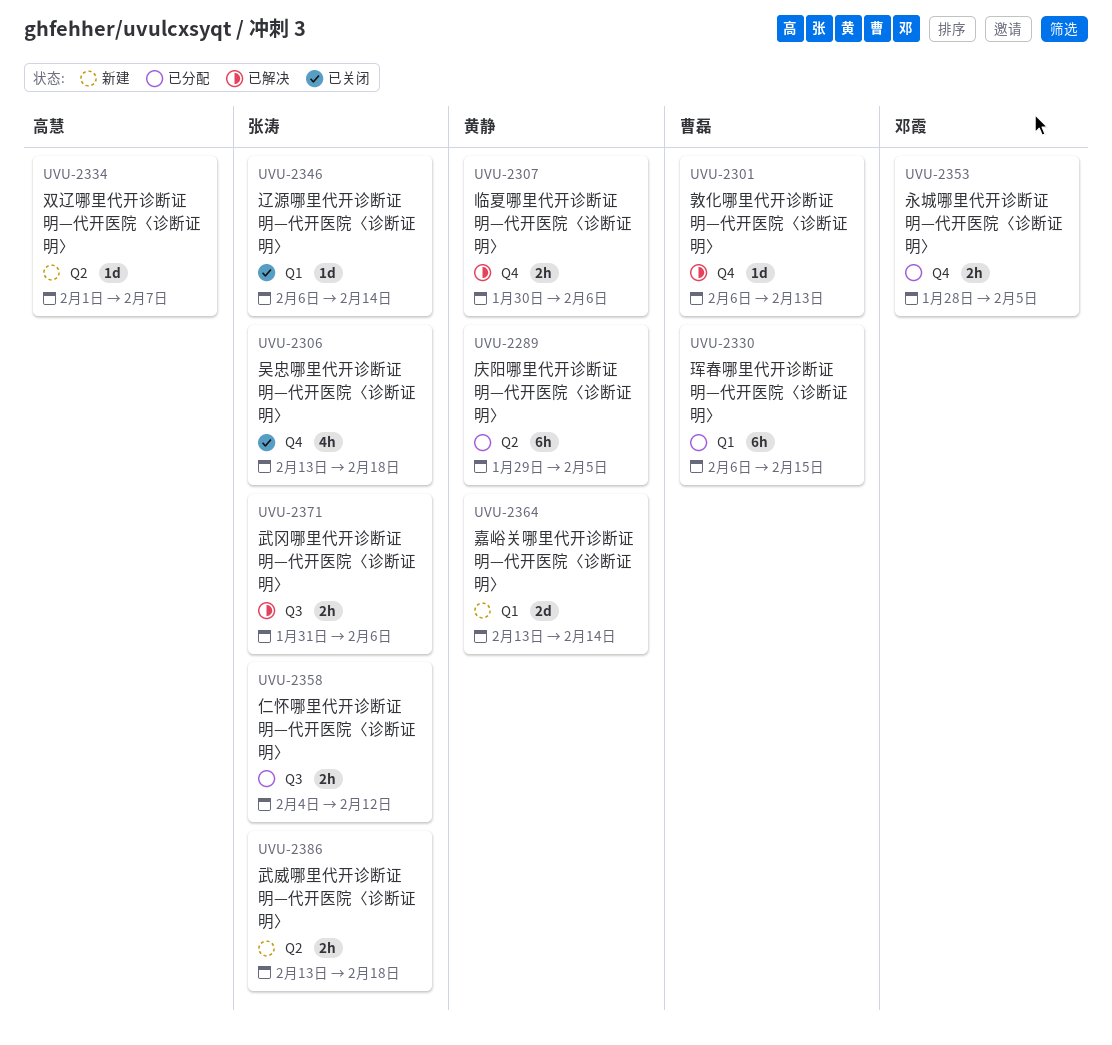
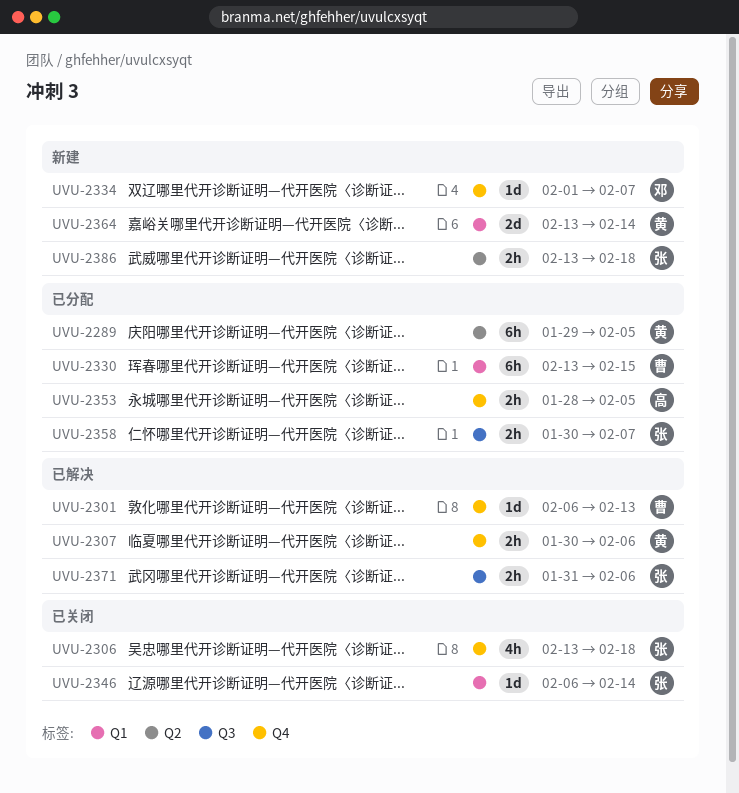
UVU-2330, start: Feb 6 -> Feb 13
UVU-2334, owner: 高慧 -> 邓霞
UVU-2334, label: Q2 -> Q4
UVU-2353, owner: 邓霞 -> 高慧
UVU-2358, start: Feb 4 -> Jan 30
UVU-2358, due: Feb 12 -> Feb 7

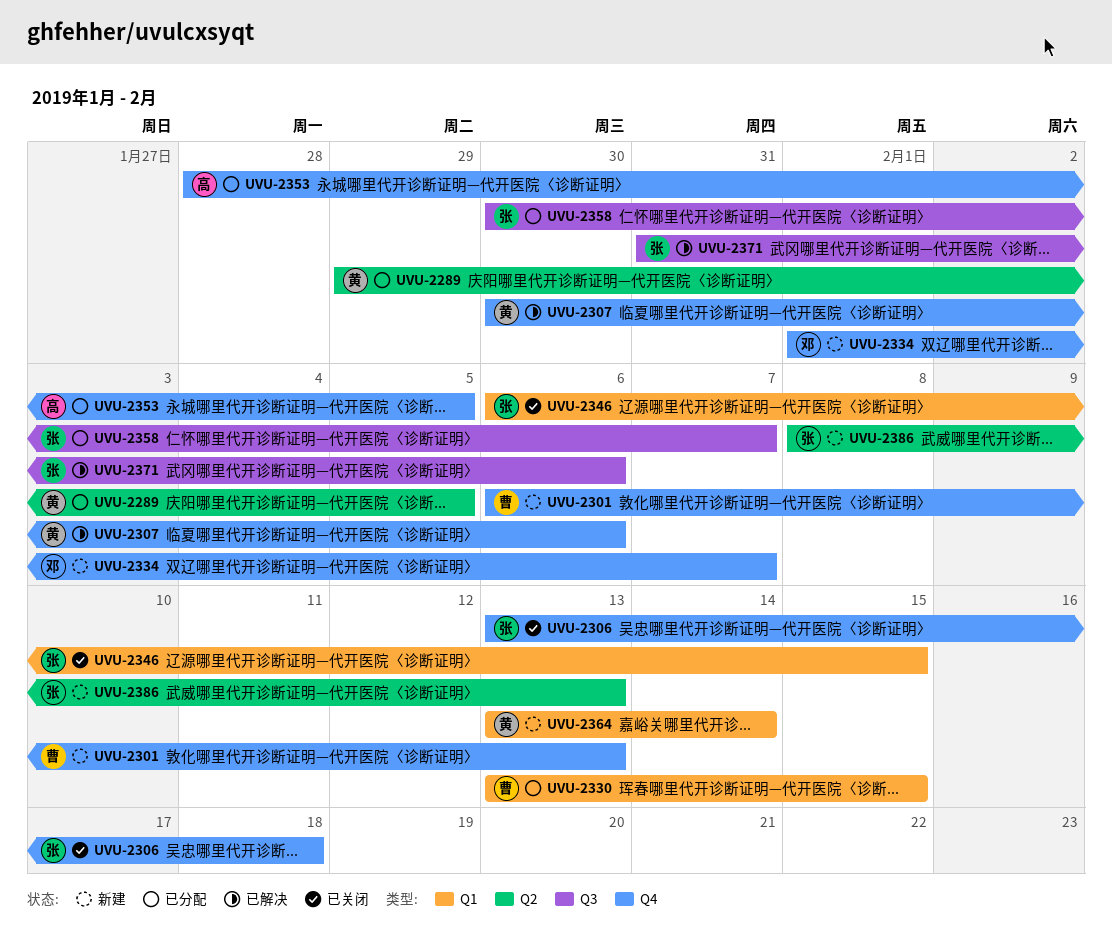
UVU-2301, status: 已解决 -> 新建
UVU-2346, due: Feb 14 -> Feb 15
UVU-2386, start: Feb 13 -> Feb 8
UVU-2386, due: Feb 18 -> Feb 13

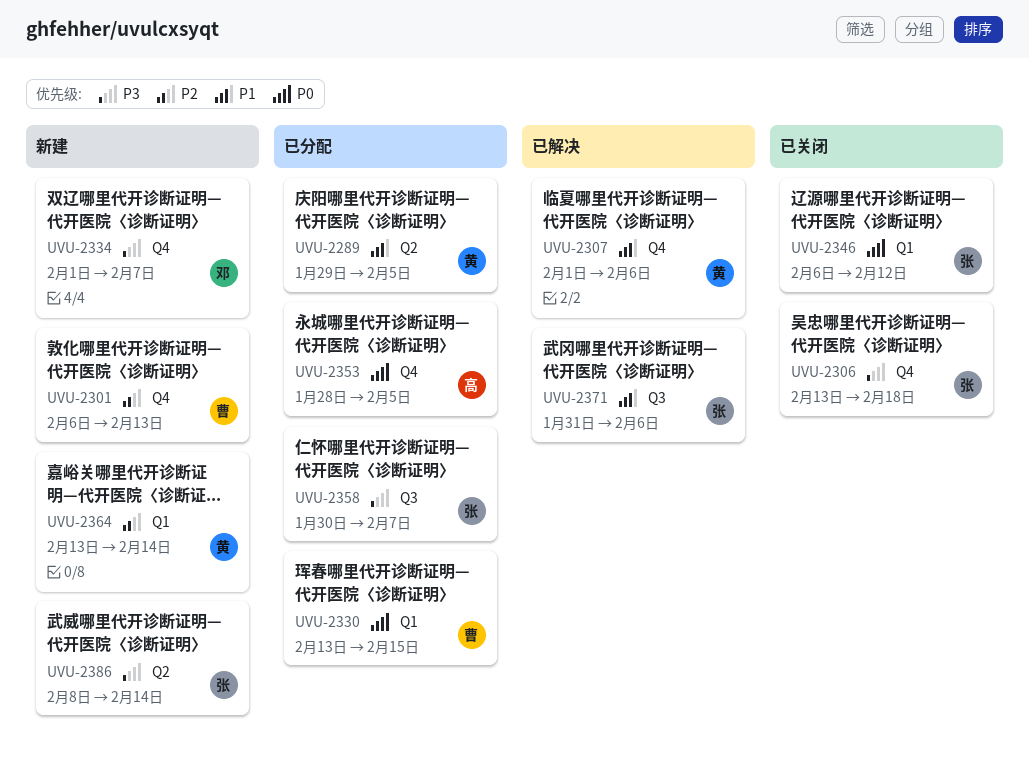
UVU-2307, start: Jan 30 -> Feb 1
UVU-2346, due: Feb 15 -> Feb 12
UVU-2386, due: Feb 13 -> Feb 14

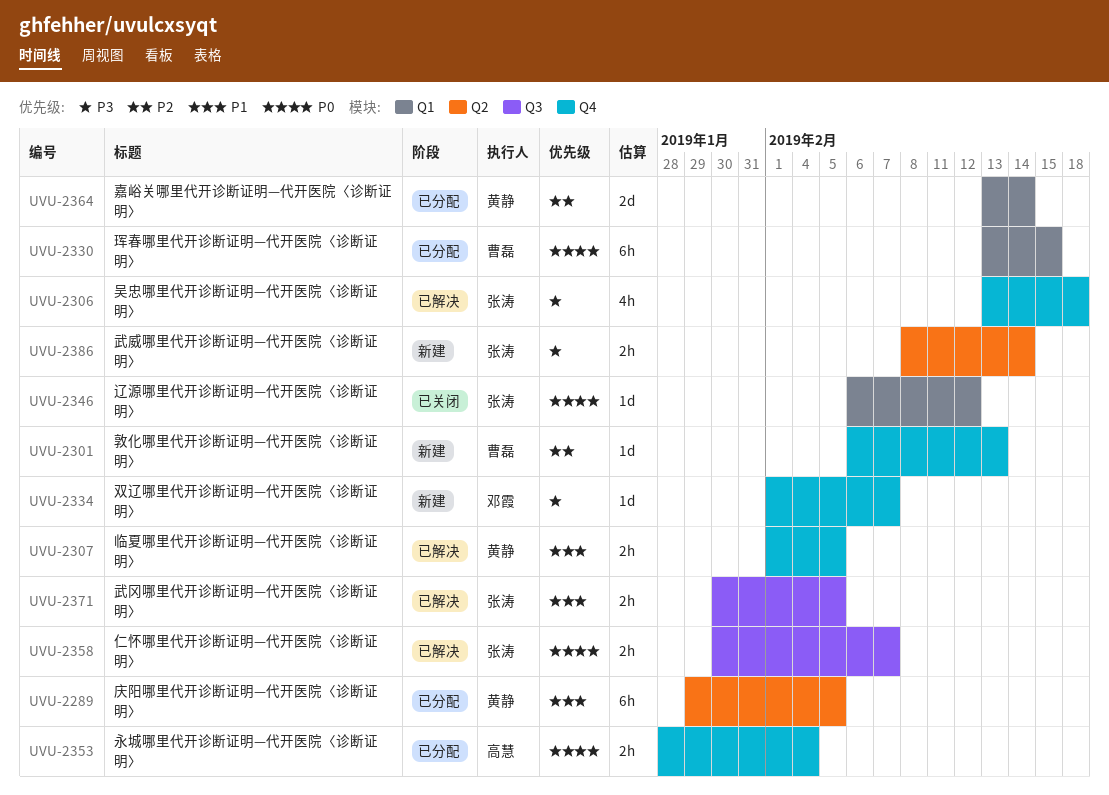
UVU-2306, status: 已关闭 -> 已解决
UVU-2307, due: Feb 6 -> Feb 5
UVU-2353, due: Feb 5 -> Feb 4
UVU-2358, status: 已分配 -> 已解决
UVU-2358, priority: P3 -> P0
UVU-2364, status: 新建 -> 已分配
UVU-2371, start: Jan 31 -> Jan 30
UVU-2371, due: Feb 6 -> Feb 5

